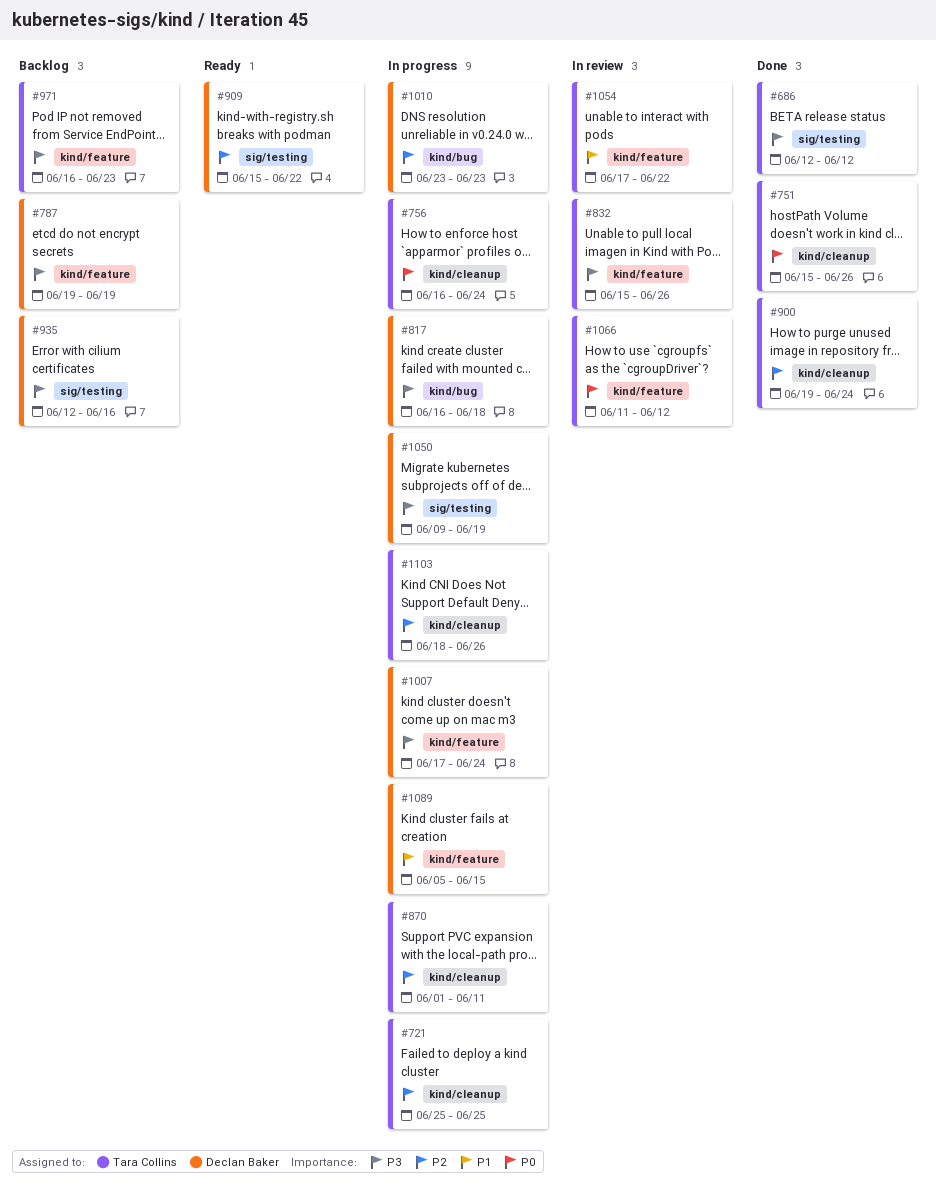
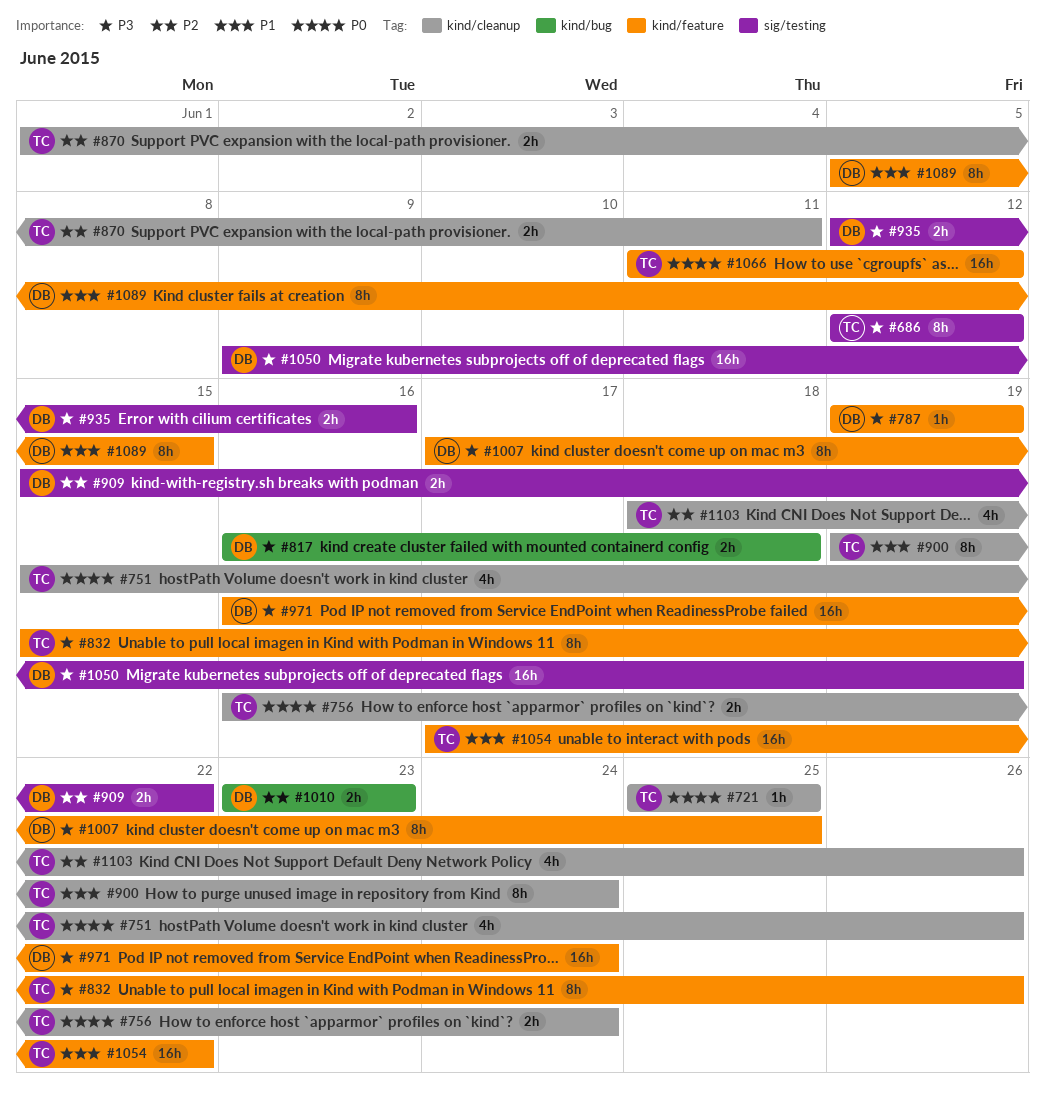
#721, priority: P2 -> P0
#900, priority: P2 -> P1
#971, owner: Tara Collins -> Declan Baker
#971, due: Jun 23 -> Jun 24
#1007, due: Jun 24 -> Jun 25

